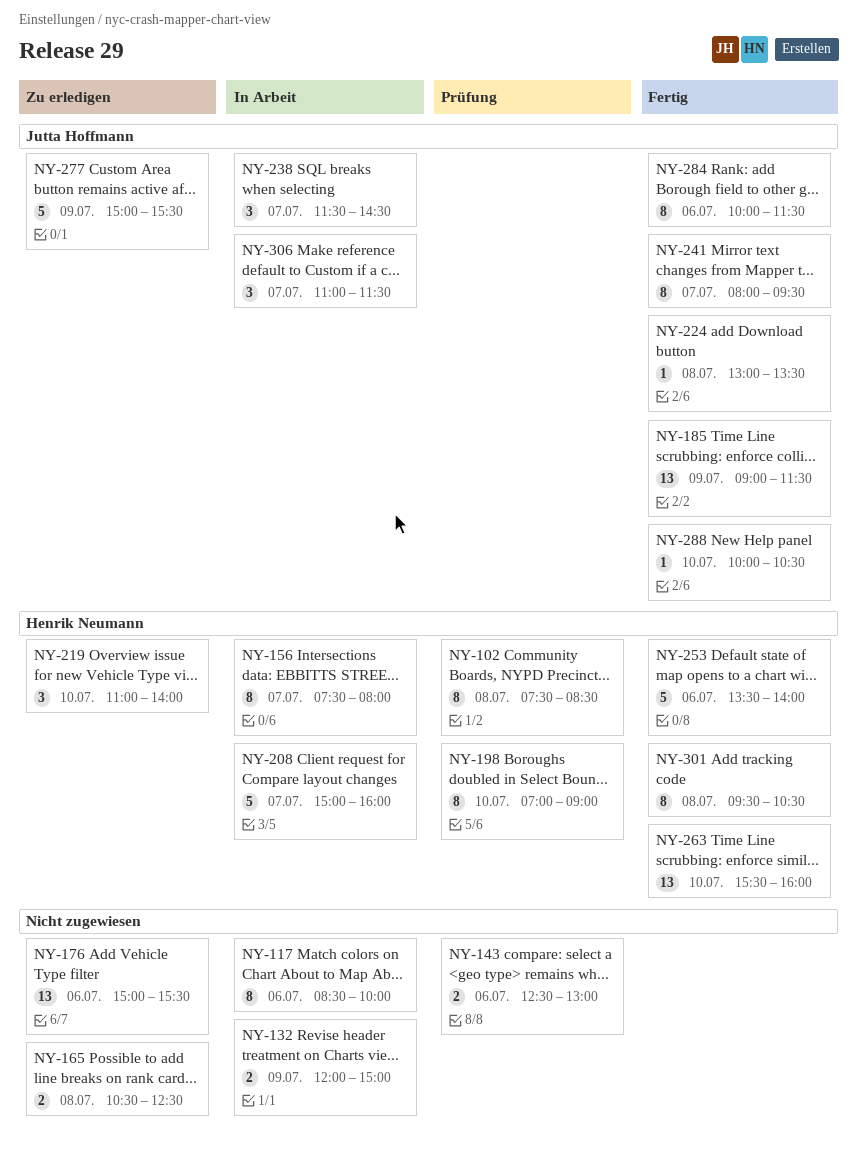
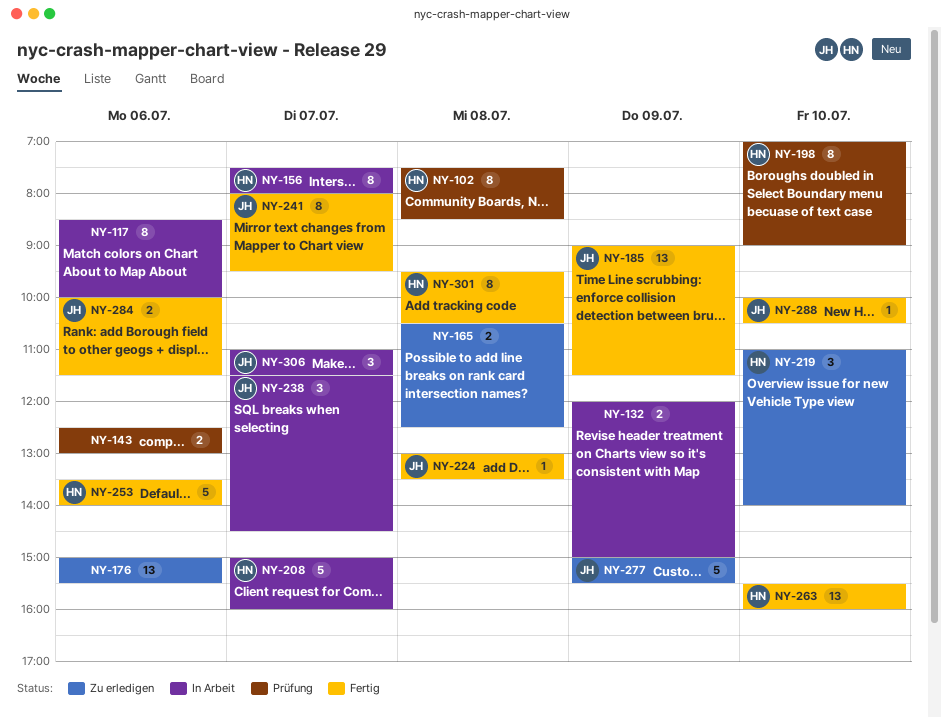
NY-284, estimate: 8 -> 2

